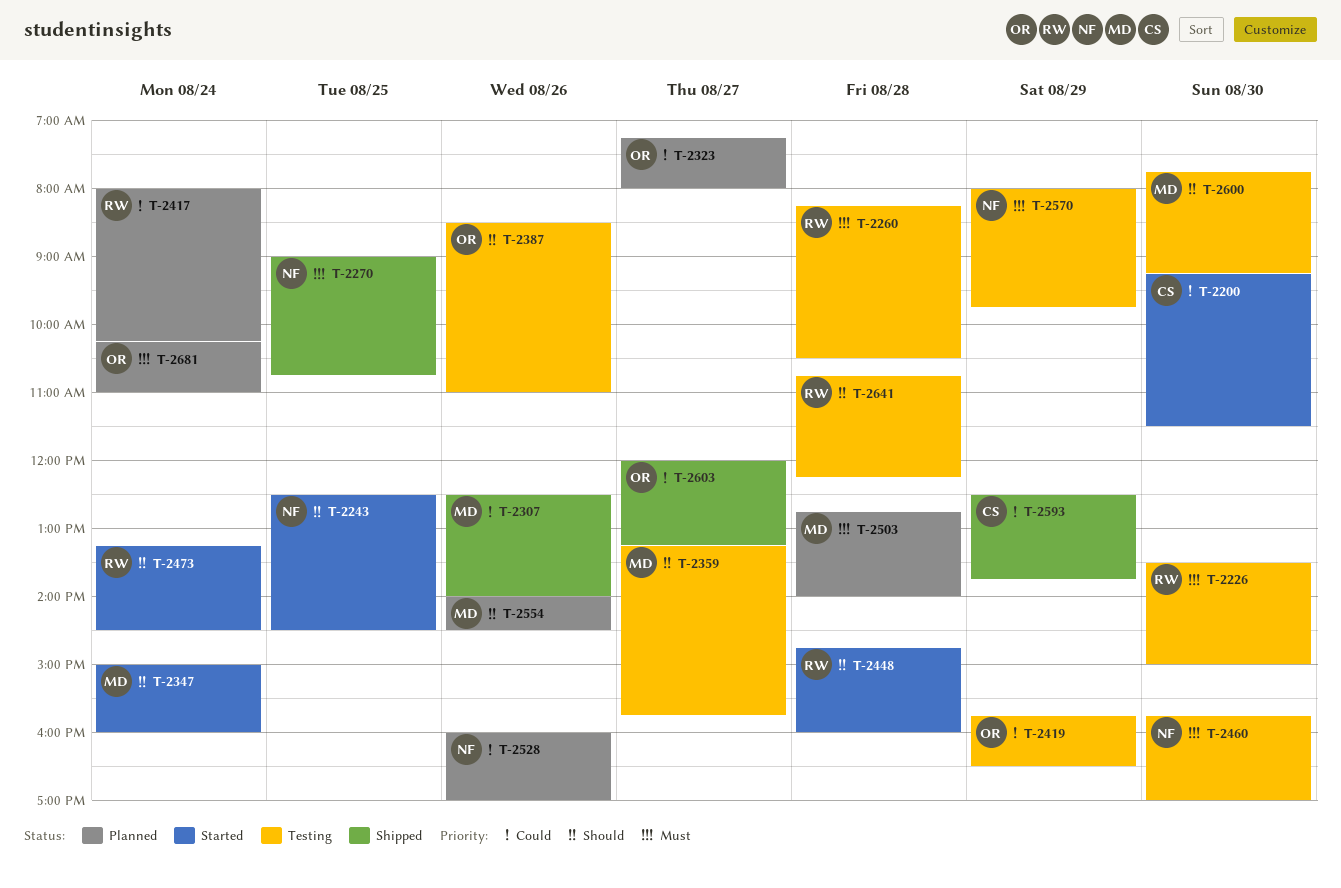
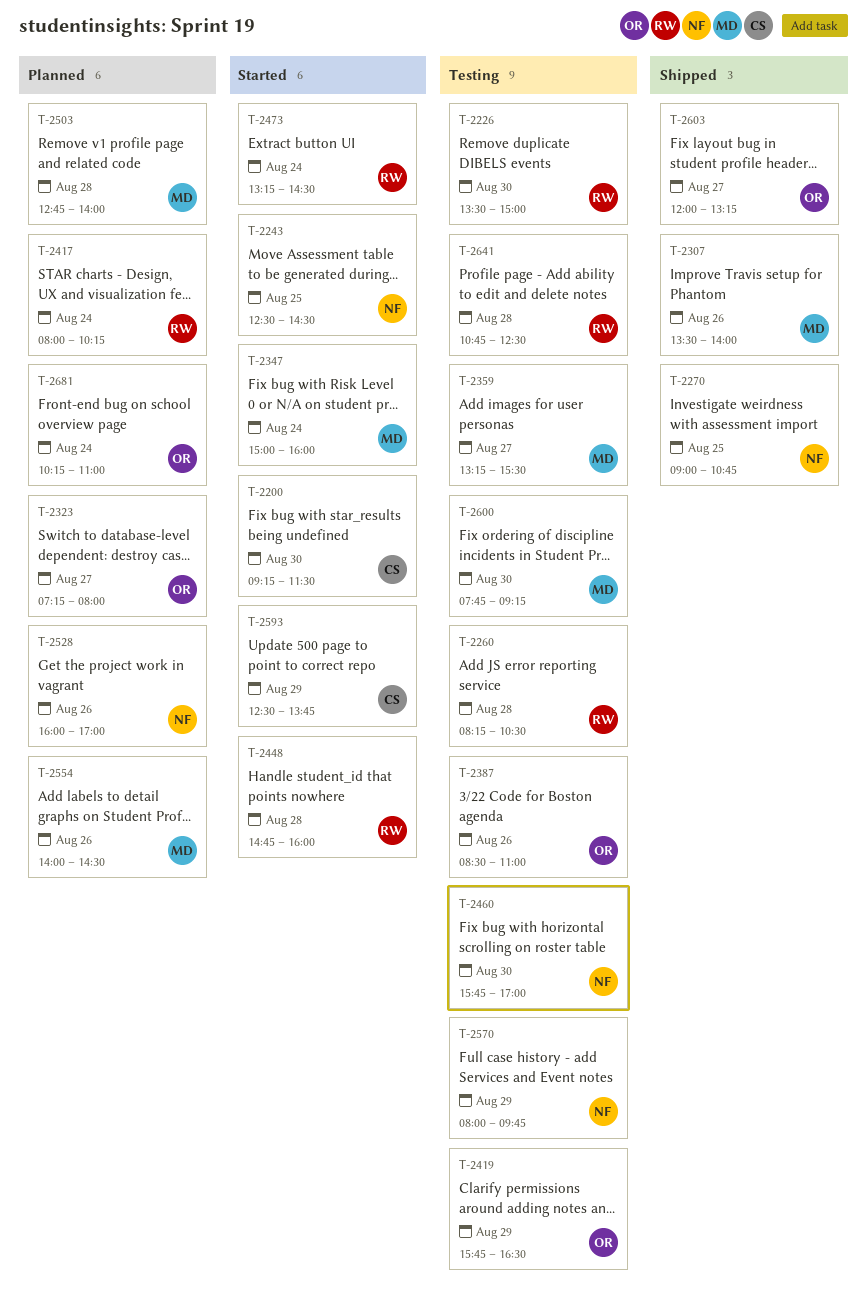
T-2307, begins: 12:30 -> 13:30
T-2359, ends: 15:45 -> 15:30
T-2593, status: Shipped -> Started
T-2641, ends: 12:15 -> 12:30

